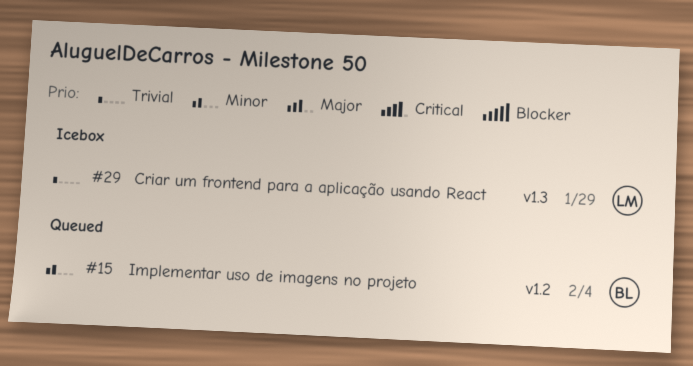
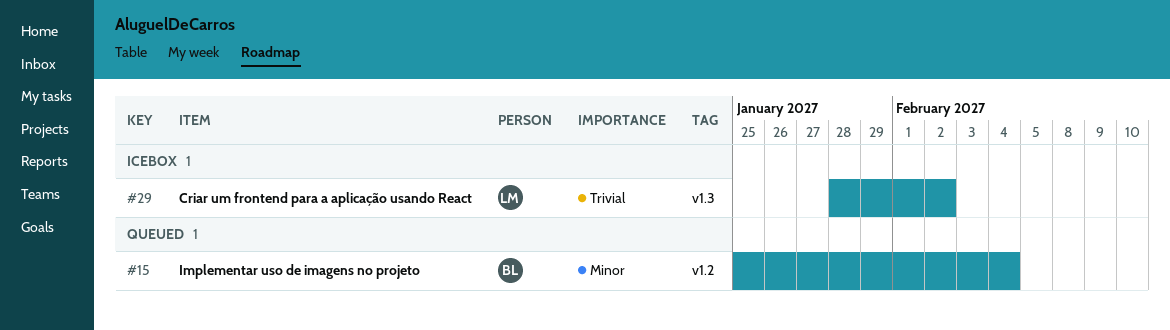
#29, due: Jan 29 -> Feb 2

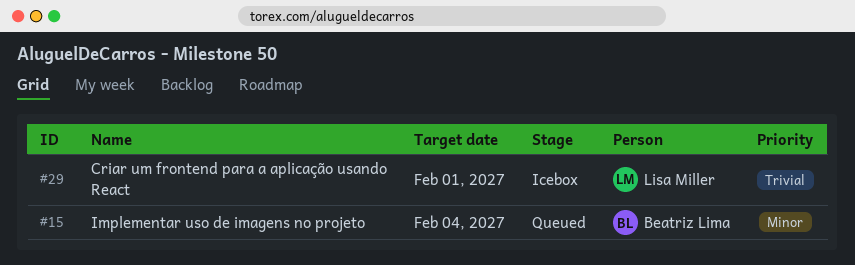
#29, due: Feb 2 -> Feb 1

